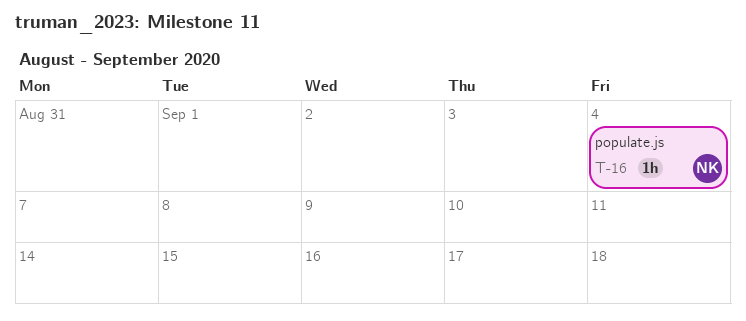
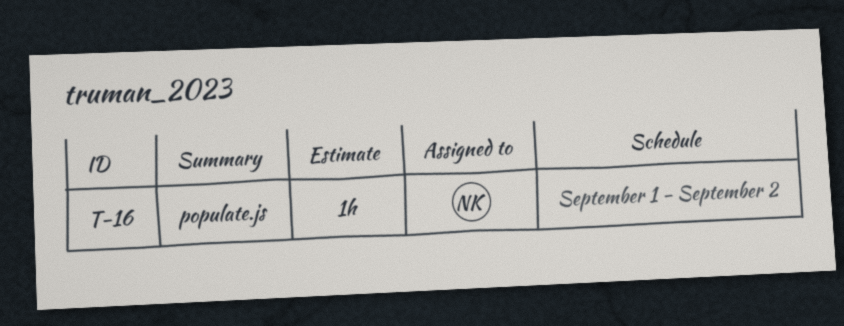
T-16, due: Sep 4 -> Sep 2

